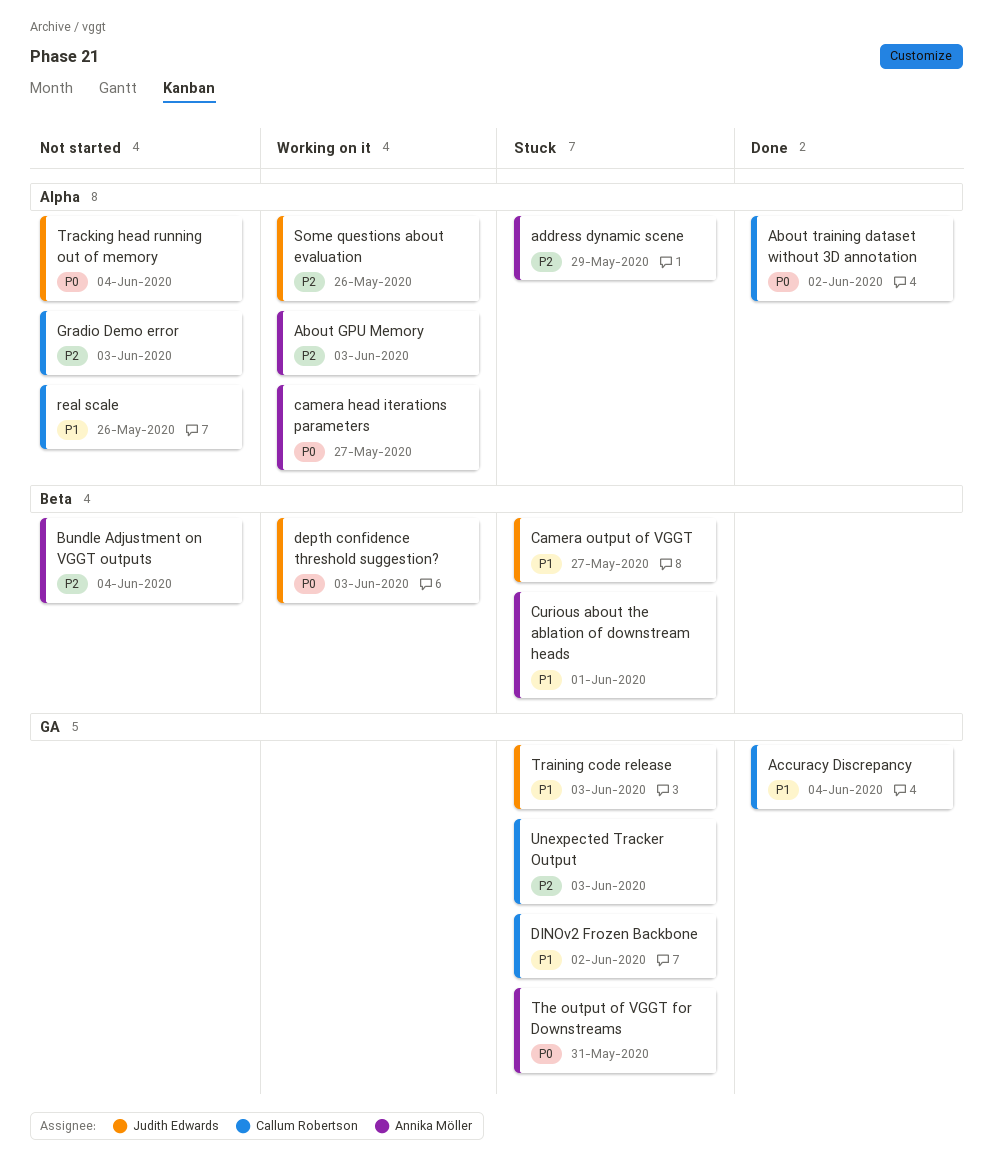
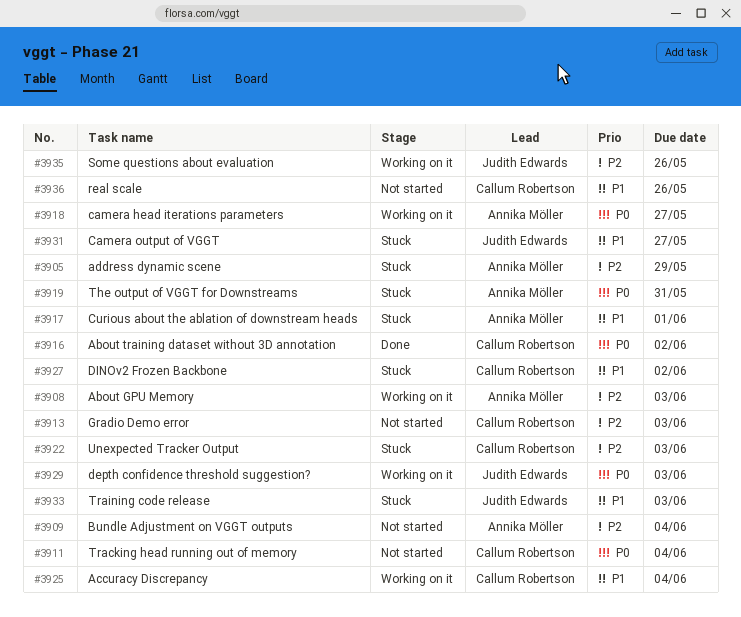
Accuracy Discrepancy, status: Done -> Working on it
Tracking head running out of memory, owner: Judith Edwards -> Callum Robertson

